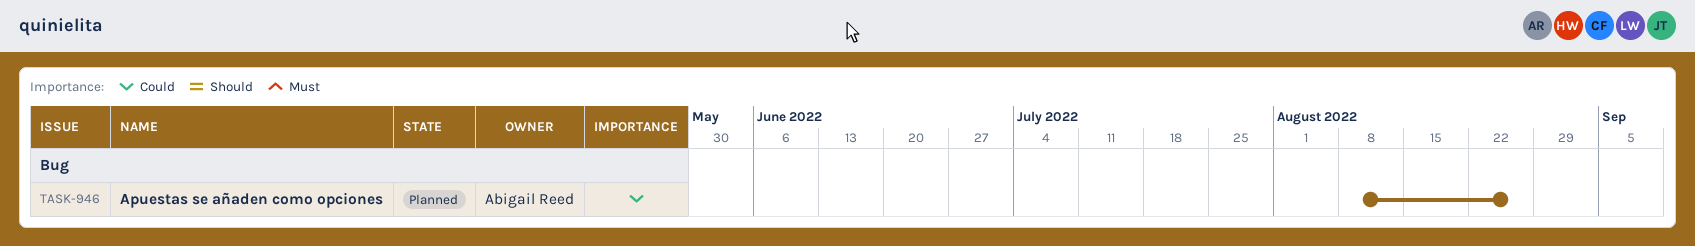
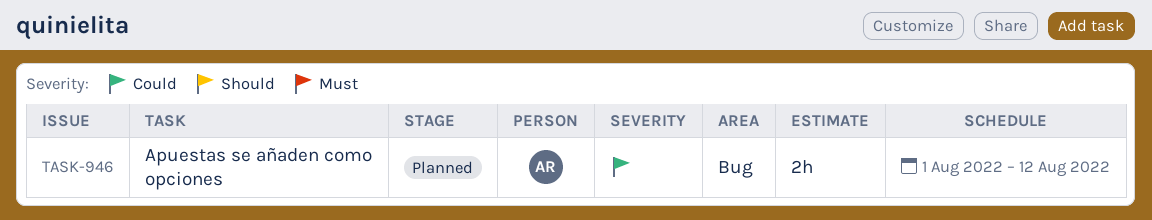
TASK-946, start: Aug 8 -> Aug 1
TASK-946, due: Aug 26 -> Aug 12

